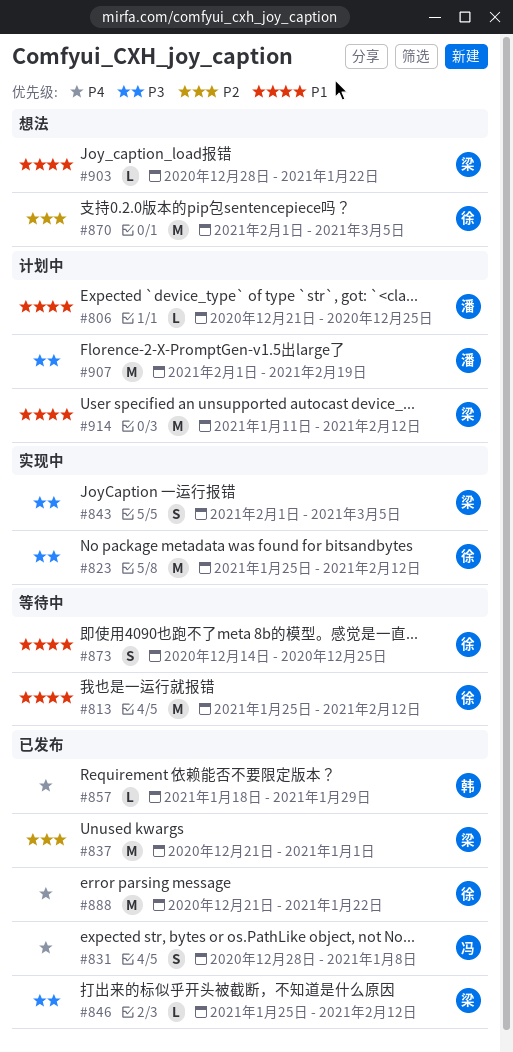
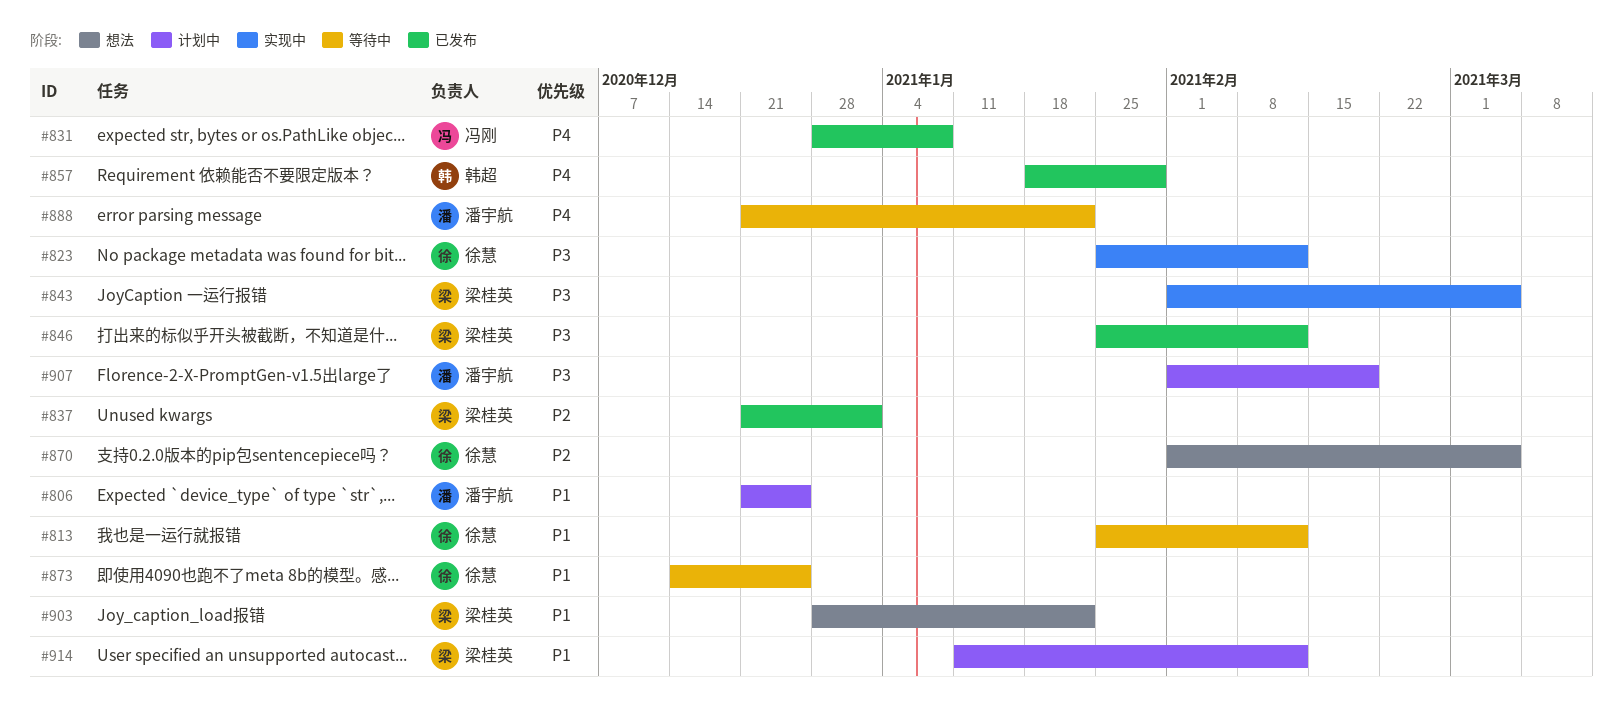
#888, status: 已发布 -> 等待中
#888, owner: 徐慧 -> 潘宇航

